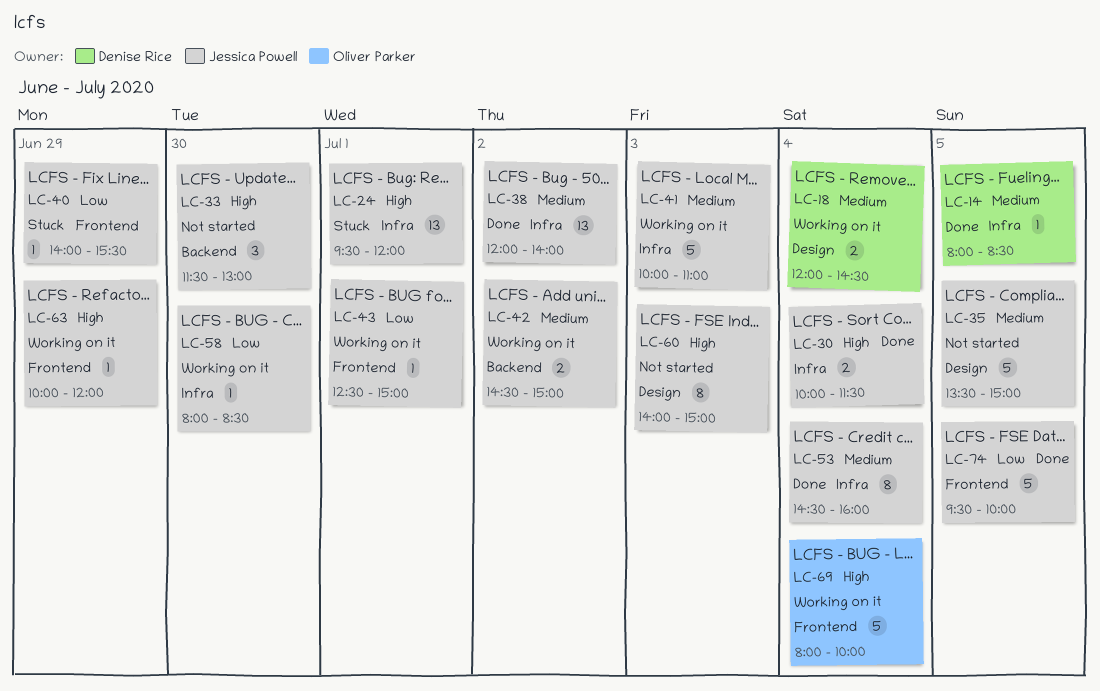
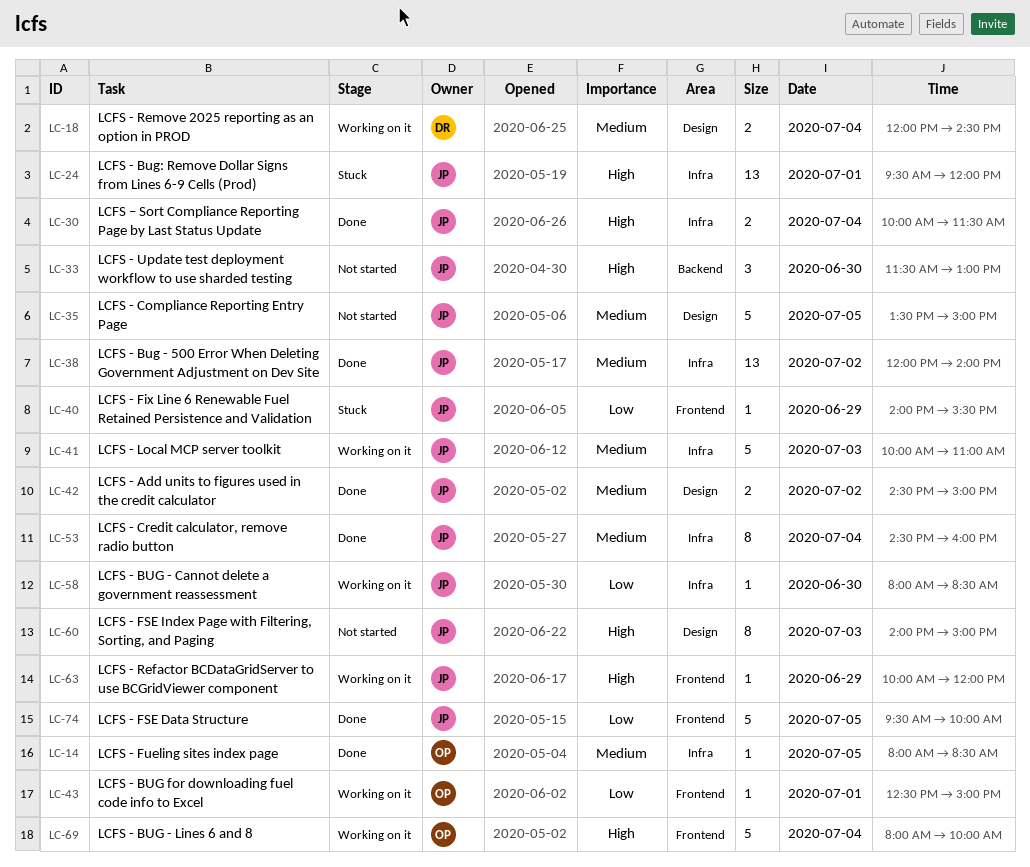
LC-14, owner: Denise Rice -> Oliver Parker
LC-42, status: Working on it -> Done
LC-42, label: Backend -> Design
LC-43, owner: Jessica Powell -> Oliver Parker

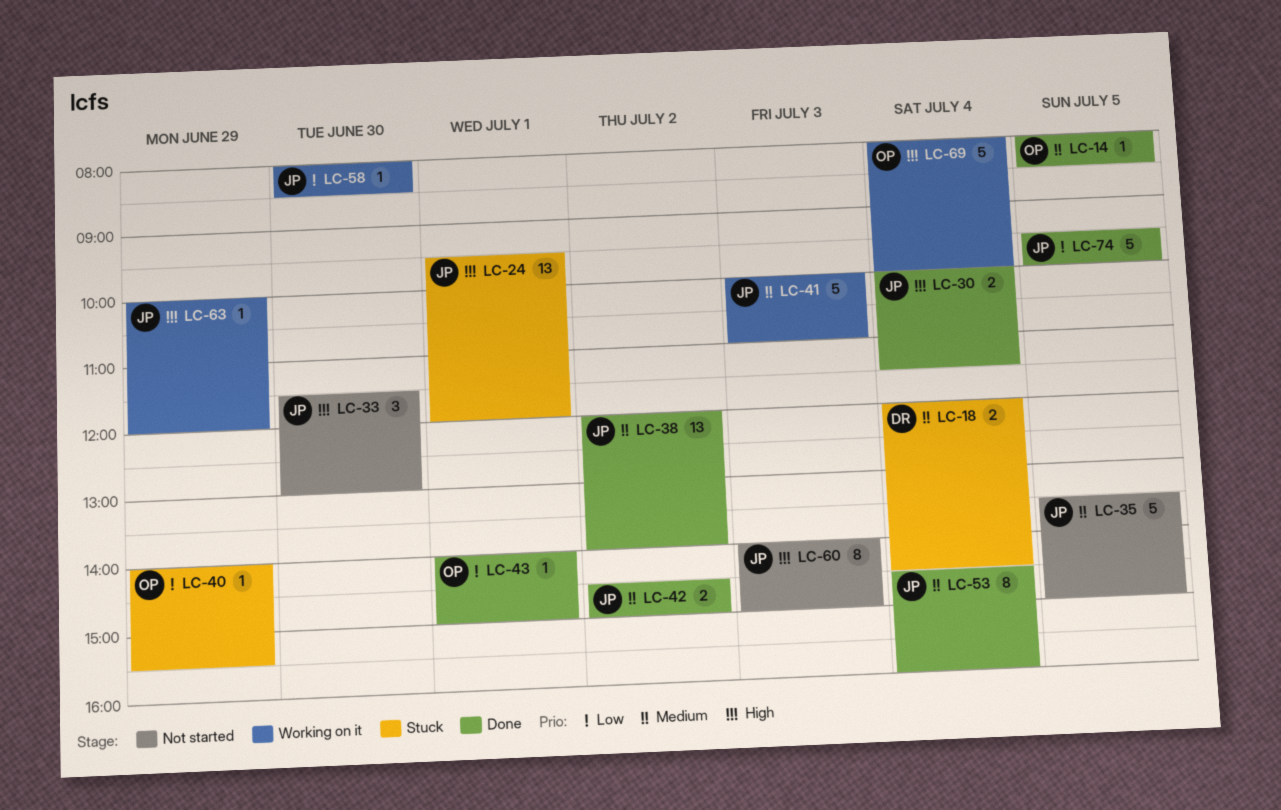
LC-18, status: Working on it -> Stuck
LC-40, owner: JP -> OP
LC-43, status: Working on it -> Done
LC-43, begins: 12:30 -> 14:00

